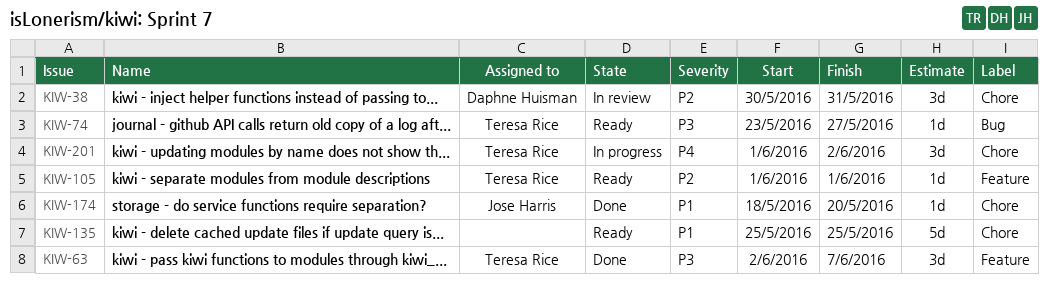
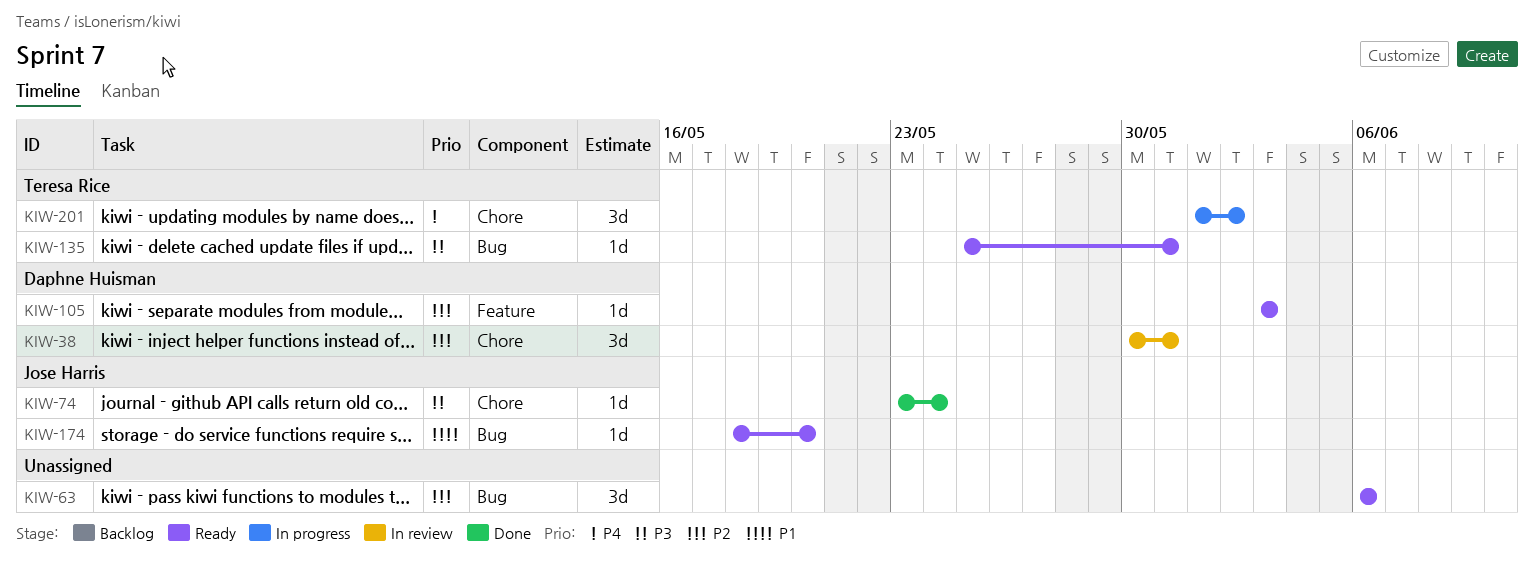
KIW-63, status: Done -> Ready
KIW-63, owner: Teresa Rice -> none
KIW-63, priority: P3 -> P2
KIW-63, label: Feature -> Bug
KIW-63, start: Jun 2 -> Jun 6
KIW-63, due: Jun 7 -> Jun 6
KIW-74, status: Ready -> Done
KIW-74, owner: Teresa Rice -> Jose Harris
KIW-74, label: Bug -> Chore
KIW-74, due: May 27 -> May 24
KIW-105, owner: Teresa Rice -> Daphne Huisman
KIW-105, start: Jun 1 -> Jun 3
KIW-105, due: Jun 1 -> Jun 3
KIW-135, owner: none -> Teresa Rice
KIW-135, priority: P1 -> P3
KIW-135, label: Chore -> Bug
KIW-135, estimate: 5d -> 1d
KIW-135, due: May 25 -> May 31
KIW-174, status: Done -> Ready
KIW-174, label: Chore -> Bug

